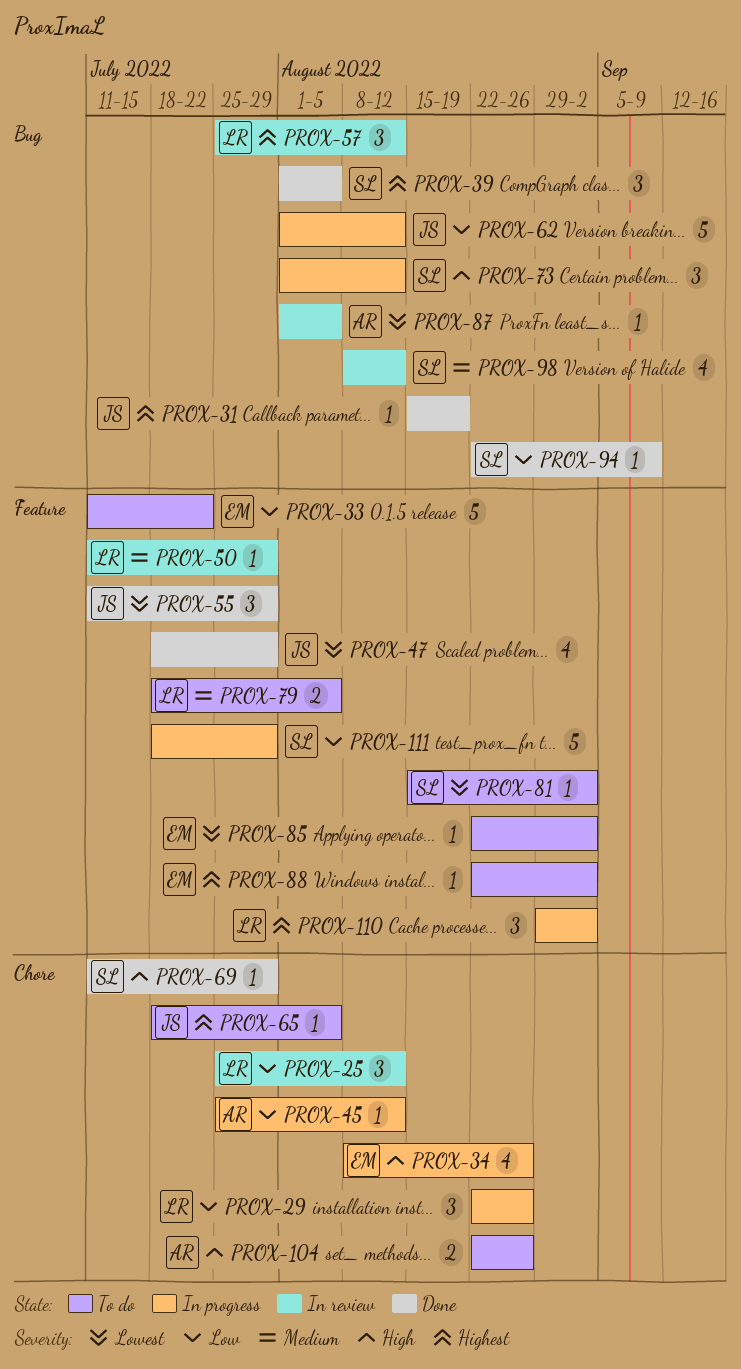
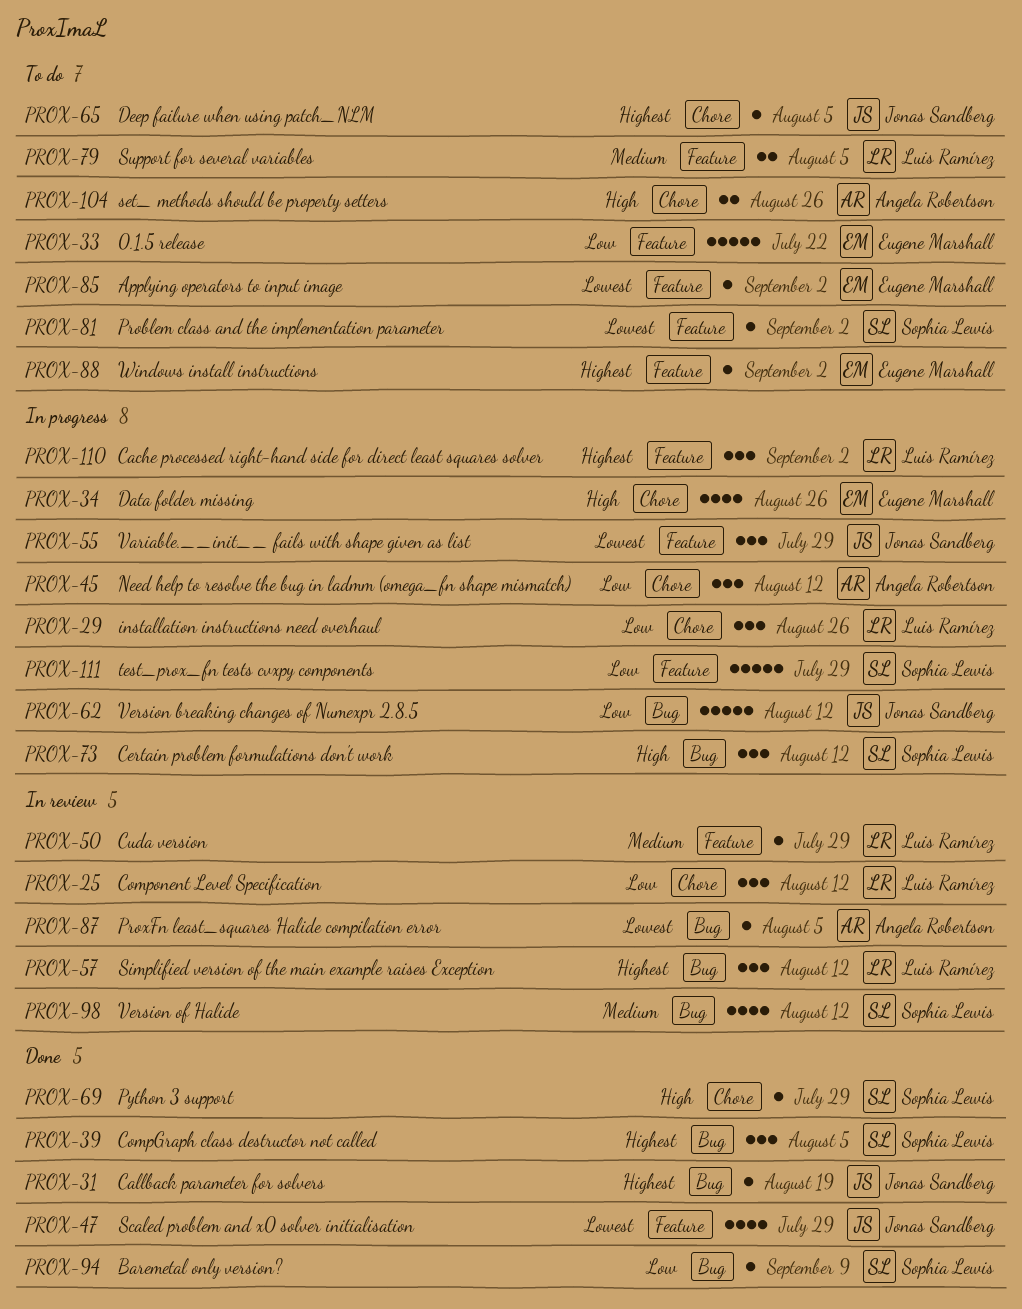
PROX-45, estimate: 1 -> 3
PROX-55, status: Done -> In progress

